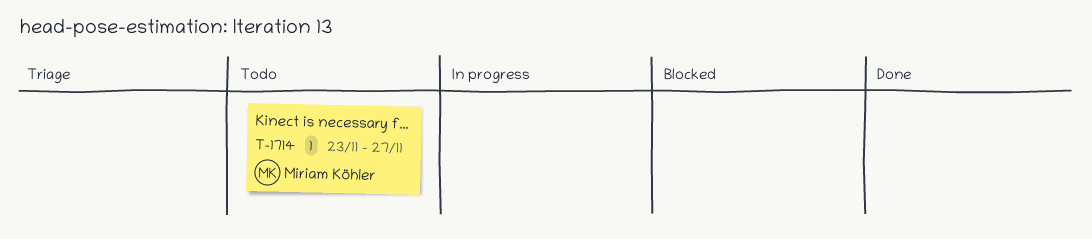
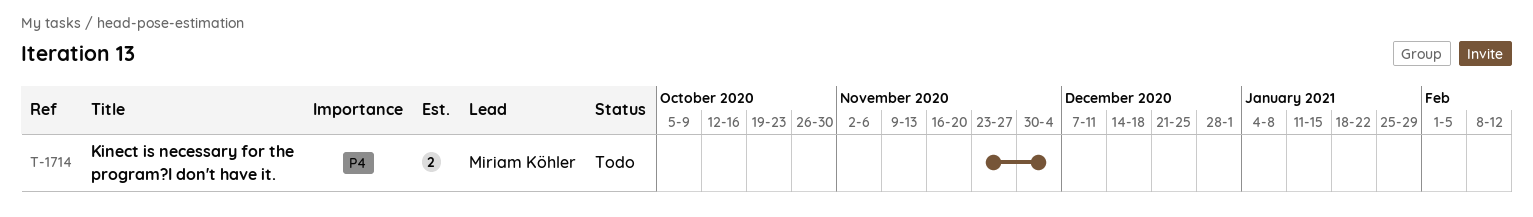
T-1714, estimate: 1 -> 2
T-1714, due: Nov 27 -> Dec 4

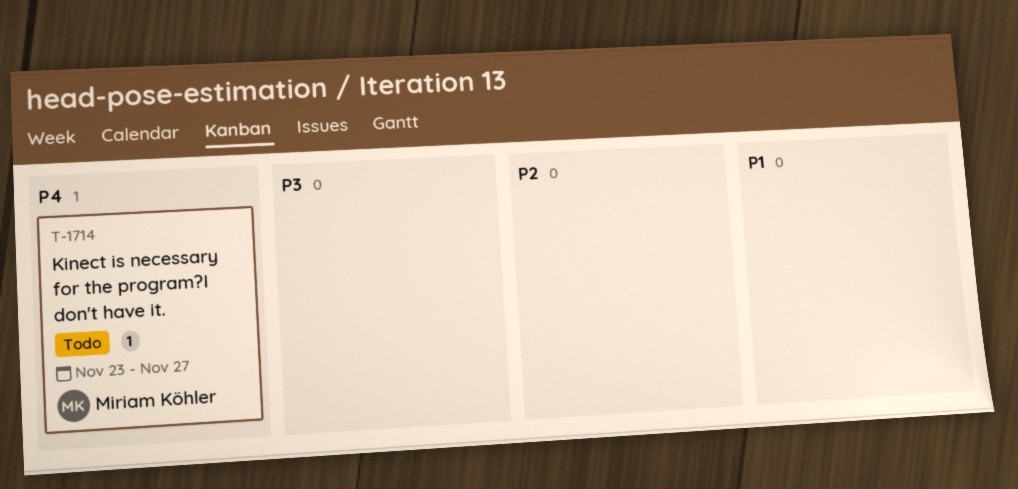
T-1714, estimate: 2 -> 1
T-1714, due: Dec 4 -> Nov 27

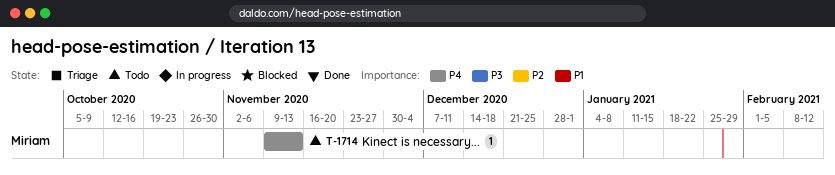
T-1714, start: Nov 23 -> Nov 9
T-1714, due: Nov 27 -> Nov 13

